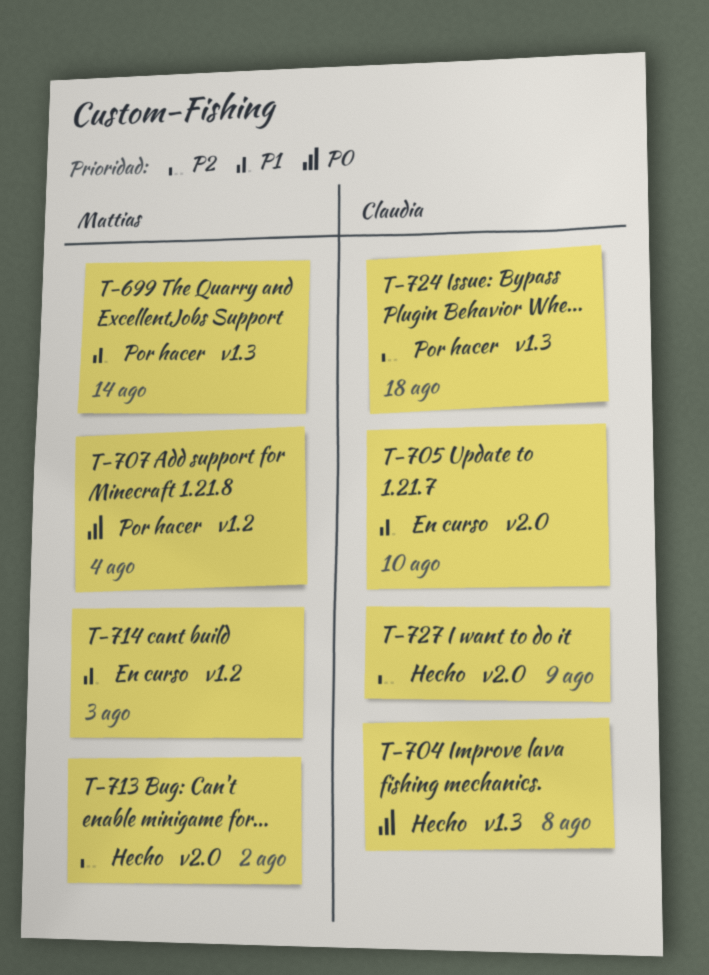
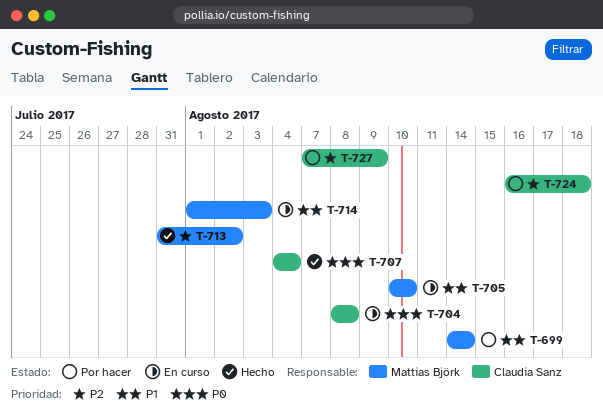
T-704, status: Hecho -> En curso
T-705, owner: Claudia Sanz -> Mattias Björk
T-707, status: Por hacer -> Hecho
T-707, owner: Mattias Björk -> Claudia Sanz
T-727, status: Hecho -> Por hacer

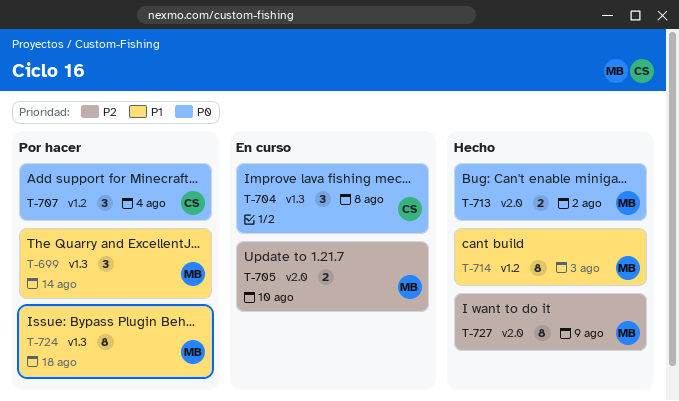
T-705, priority: P1 -> P2
T-707, status: Hecho -> Por hacer
T-713, priority: P2 -> P0
T-714, status: En curso -> Hecho
T-724, owner: Claudia Sanz -> Mattias Björk
T-724, priority: P2 -> P1
T-727, status: Por hacer -> Hecho
T-727, owner: Claudia Sanz -> Mattias Björk

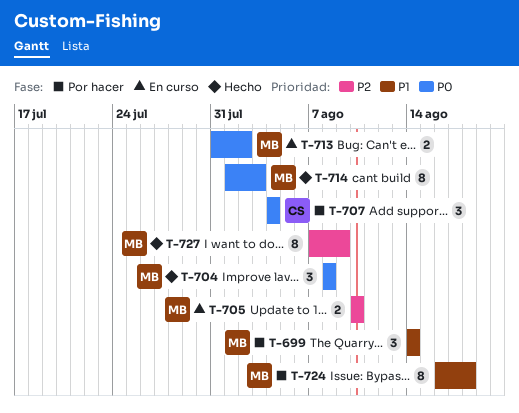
T-704, status: En curso -> Hecho
T-704, owner: CS -> MB
T-713, status: Hecho -> En curso
T-714, priority: P1 -> P0

